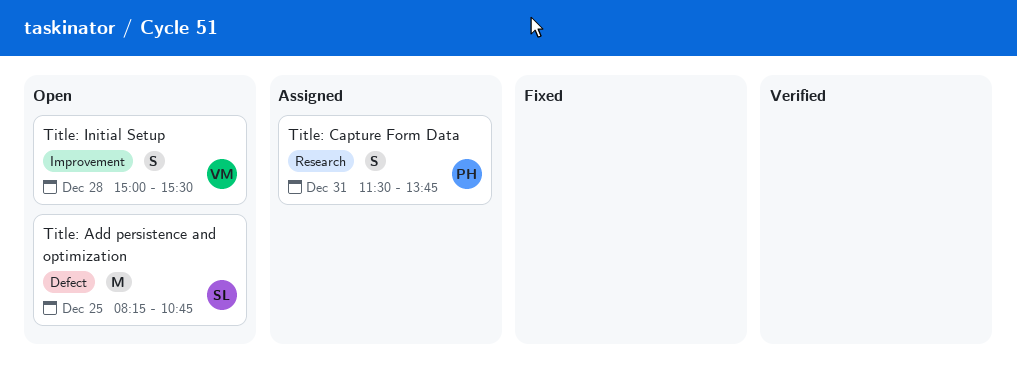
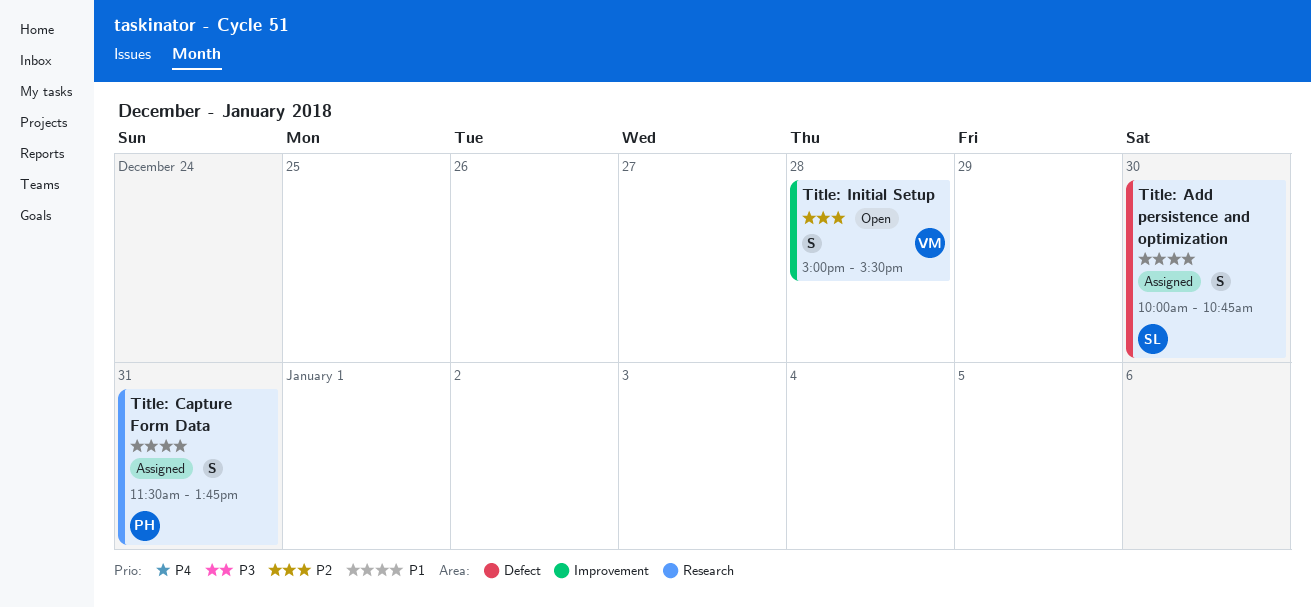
Title: Add persistence and optimization, status: Open -> Assigned
Title: Add persistence and optimization, estimate: M -> S
Title: Add persistence and optimization, day: Dec 25 -> Dec 30
Title: Add persistence and optimization, begins: 08:15 -> 10:00

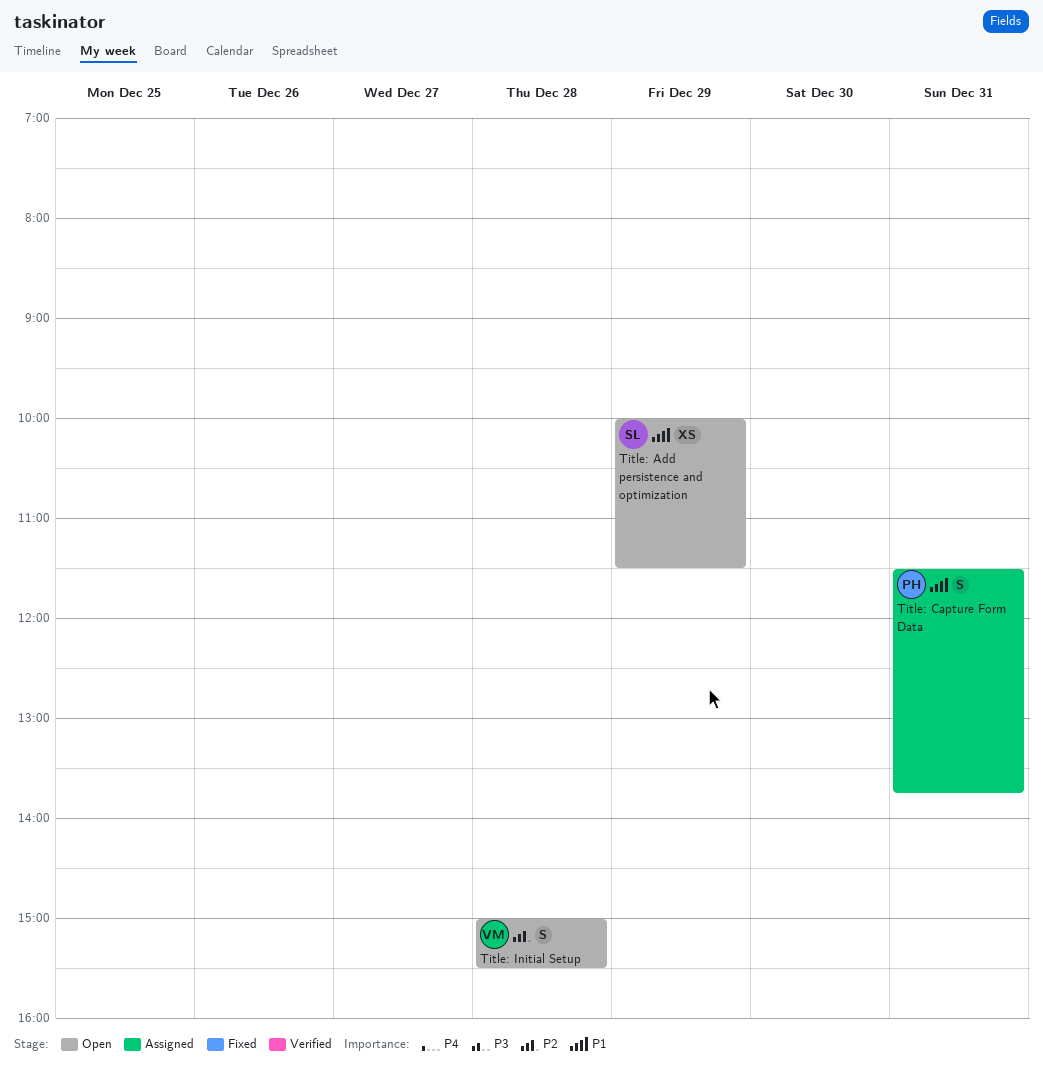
Title: Add persistence and optimization, status: Assigned -> Open
Title: Add persistence and optimization, estimate: S -> XS
Title: Add persistence and optimization, day: Dec 30 -> Dec 29
Title: Add persistence and optimization, ends: 10:45 -> 11:30

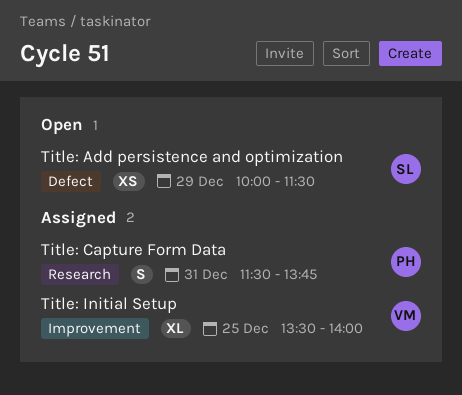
Title: Initial Setup, status: Open -> Assigned
Title: Initial Setup, estimate: S -> XL
Title: Initial Setup, day: Dec 28 -> Dec 25
Title: Initial Setup, begins: 15:00 -> 13:30
Title: Initial Setup, ends: 15:30 -> 14:00

